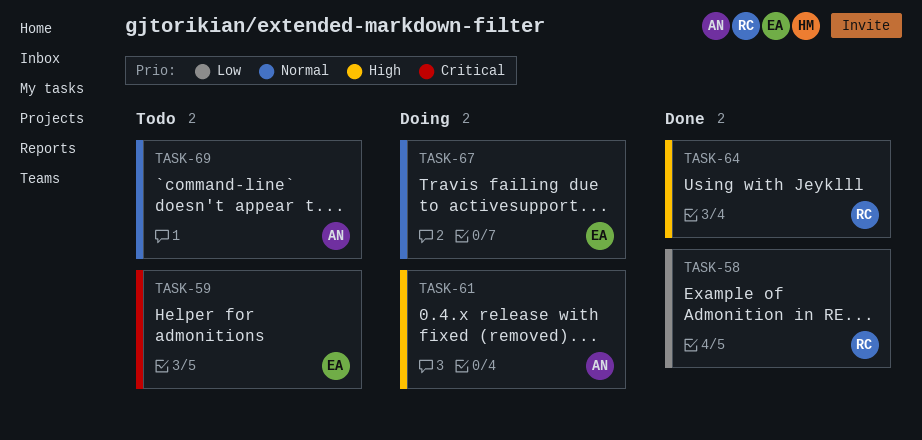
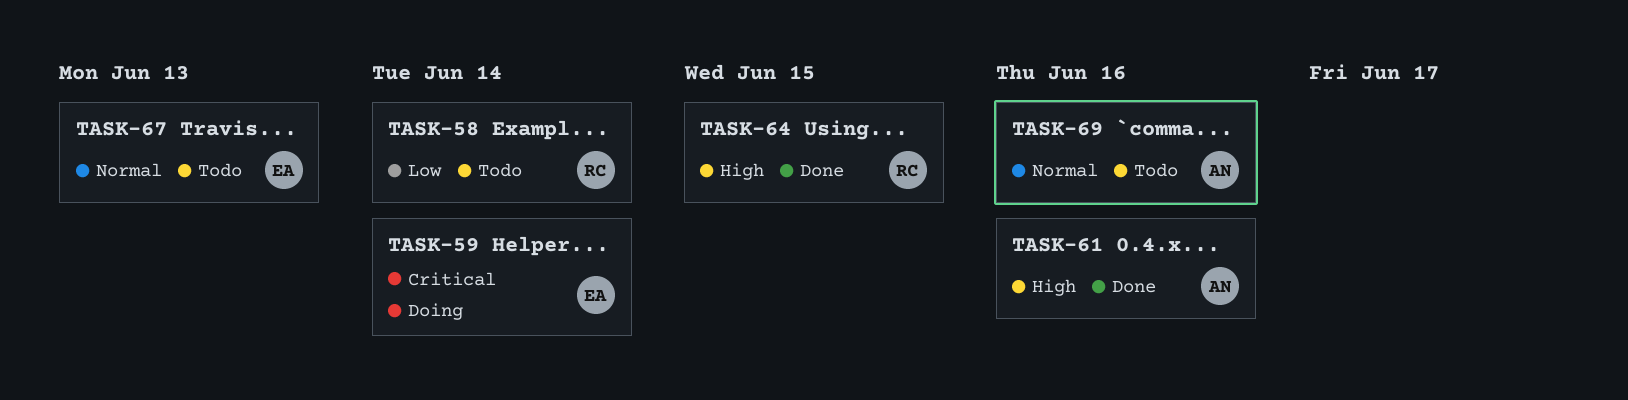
TASK-58, status: Done -> Todo
TASK-59, status: Todo -> Doing
TASK-61, status: Doing -> Done
TASK-67, status: Doing -> Todo

